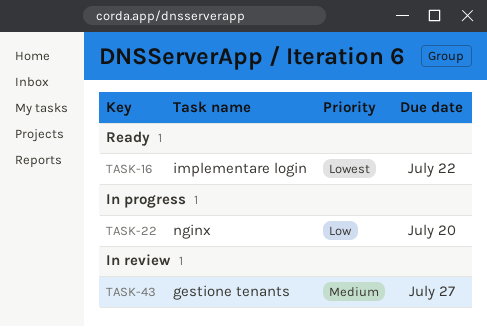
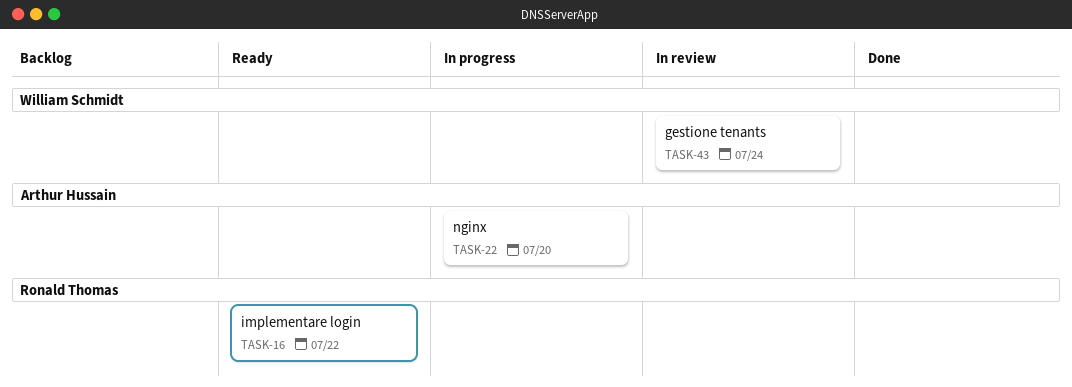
TASK-43, due: Jul 27 -> Jul 24

